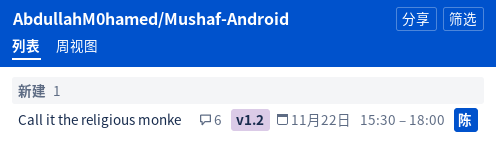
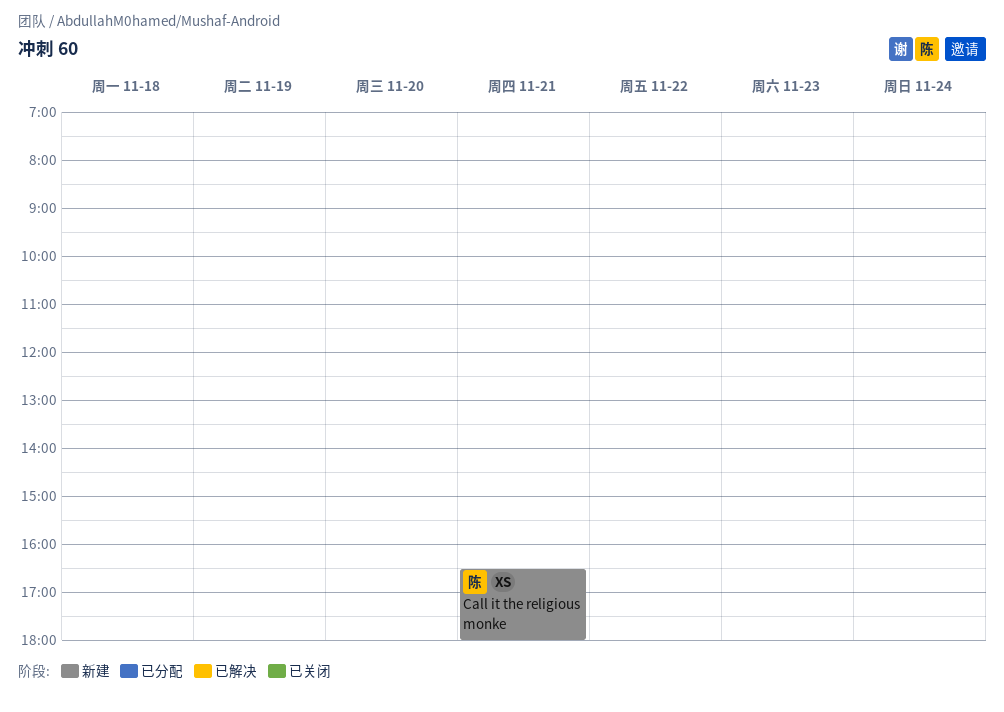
Call it the religious monke, day: Nov 22 -> Nov 21
Call it the religious monke, begins: 15:30 -> 16:30

